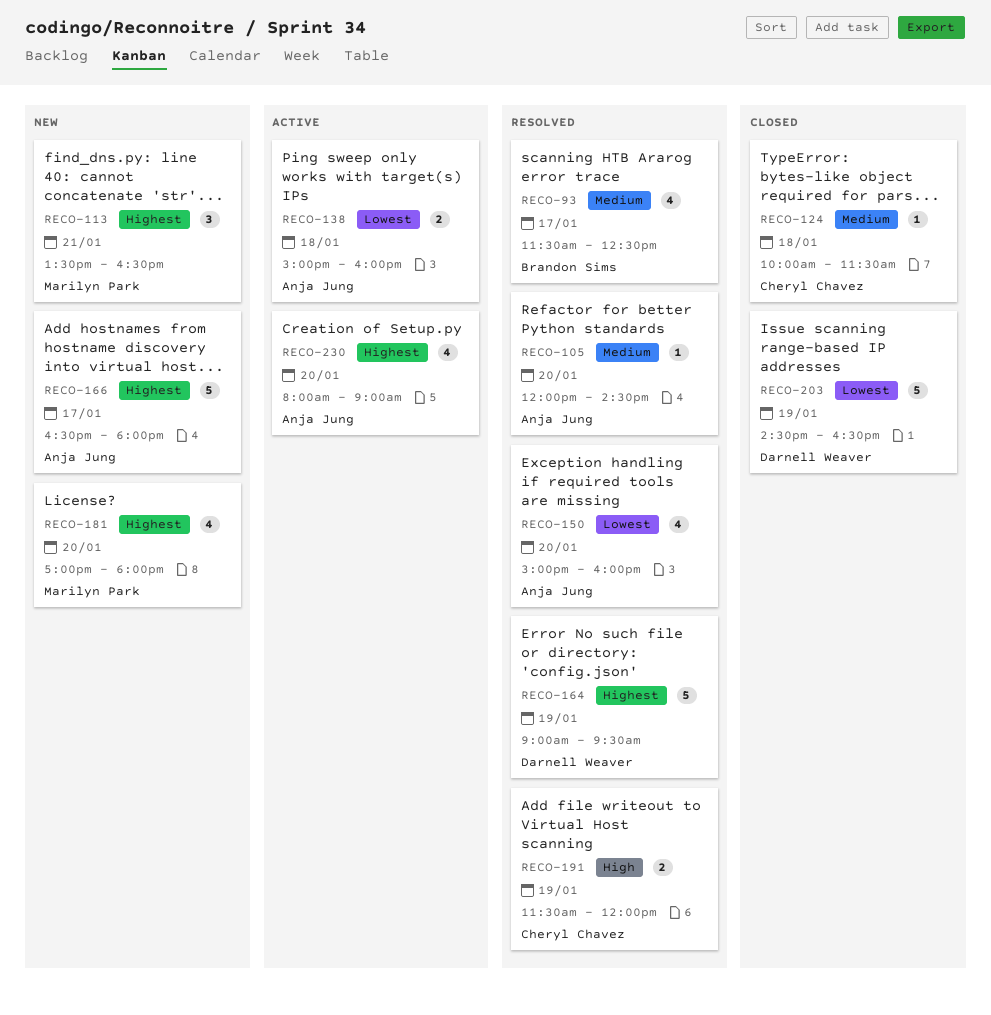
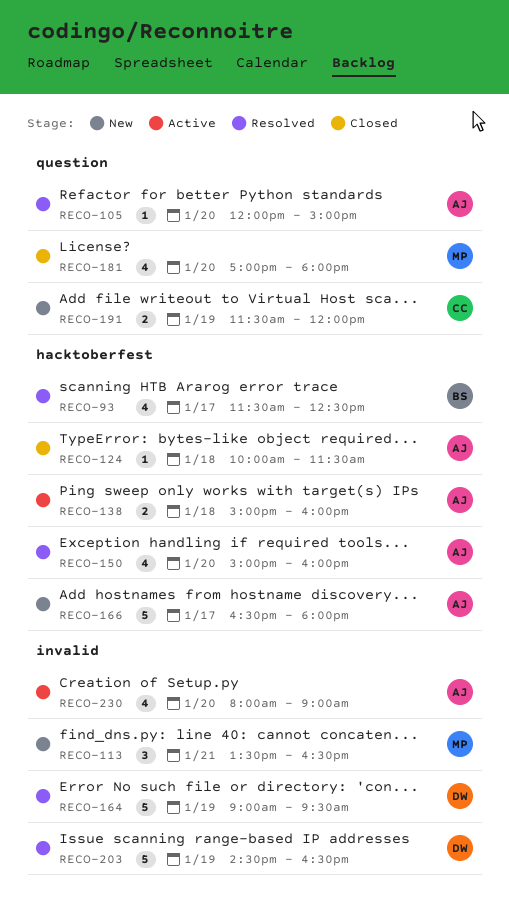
RECO-105, ends: 14:30 -> 15:00
RECO-124, owner: Cheryl Chavez -> Anja Jung
RECO-181, status: New -> Closed
RECO-191, status: Resolved -> New
RECO-203, status: Closed -> Resolved

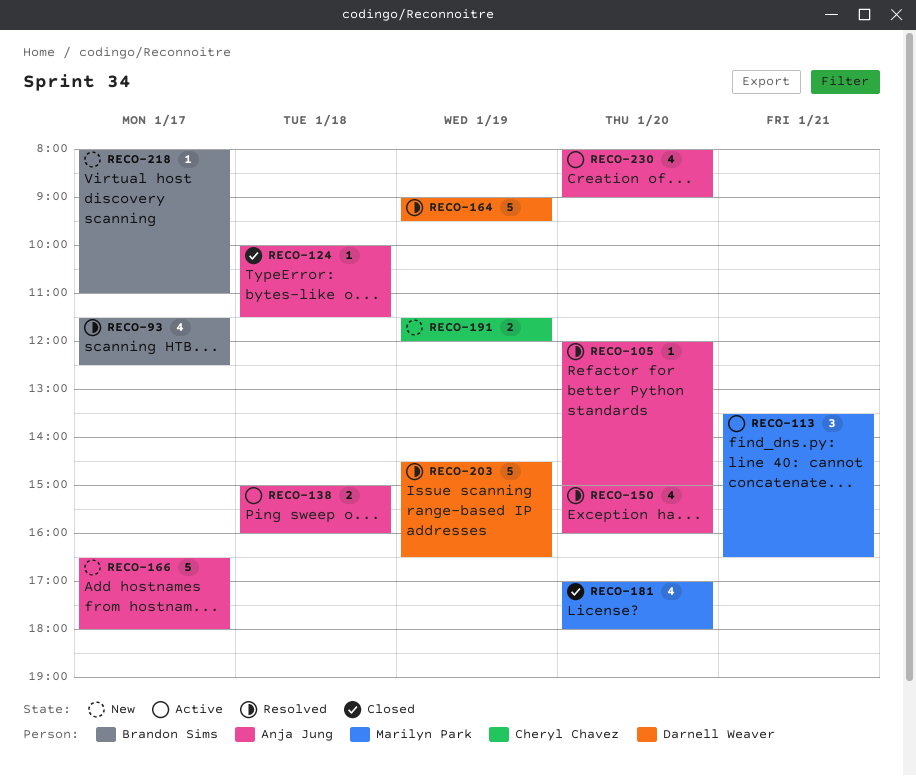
RECO-113, status: New -> Active
RECO-218: none -> present

